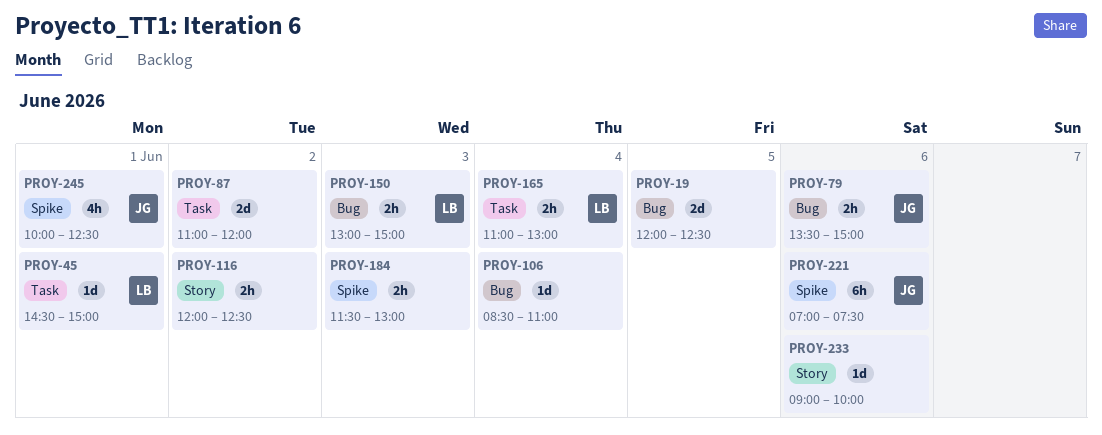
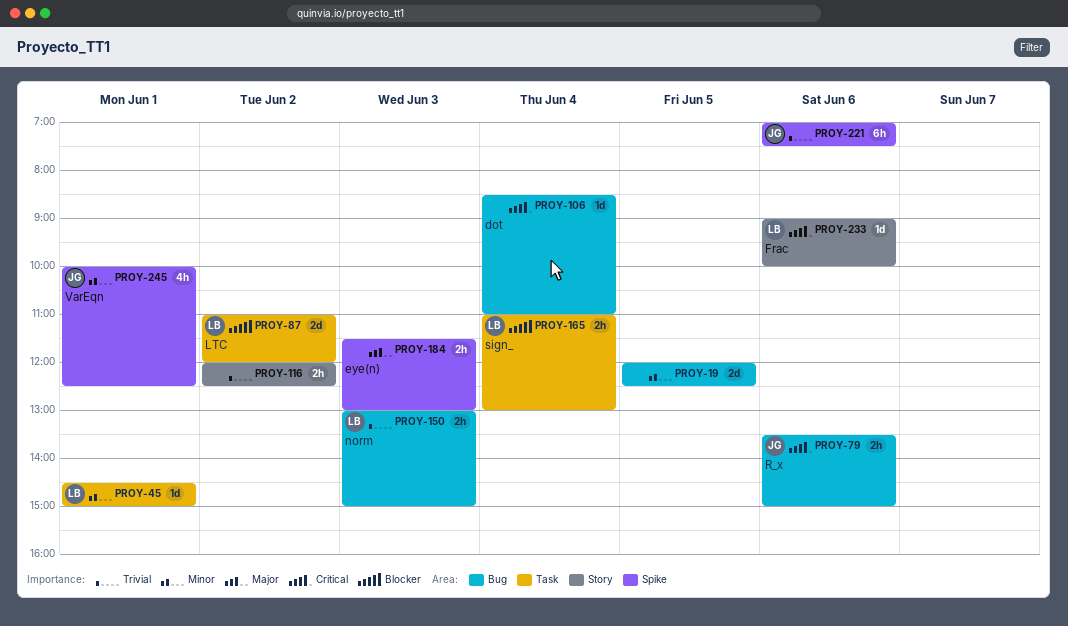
PROY-87, owner: none -> LB
PROY-233, owner: none -> LB

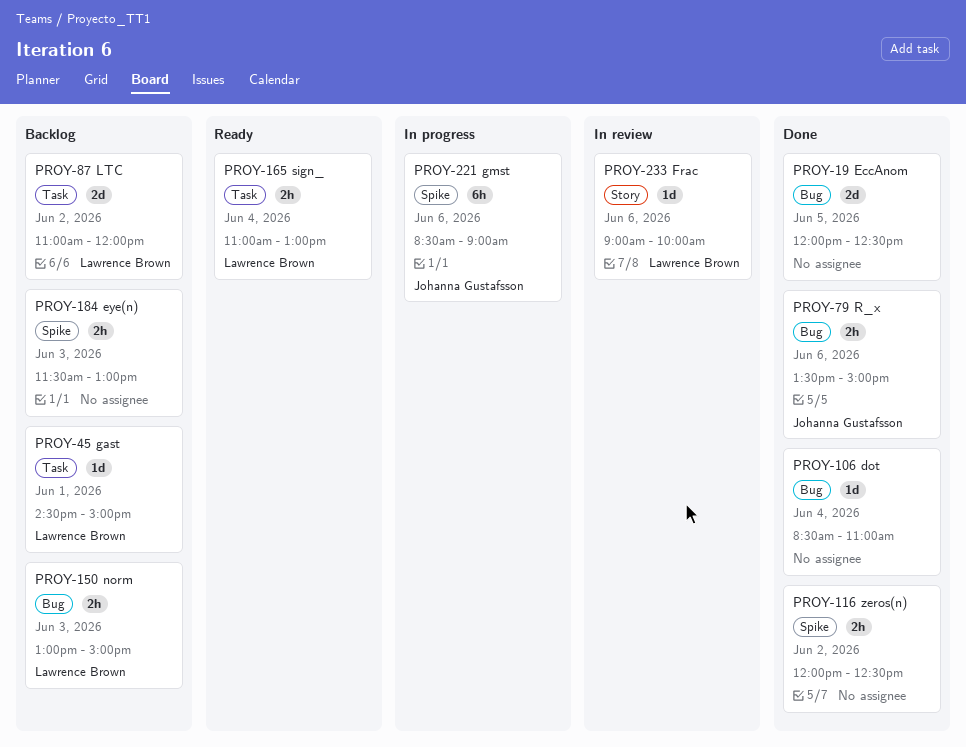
PROY-116, label: Story -> Spike
PROY-221, begins: 07:00 -> 08:30
PROY-221, ends: 07:30 -> 09:00
PROY-245: present -> none

